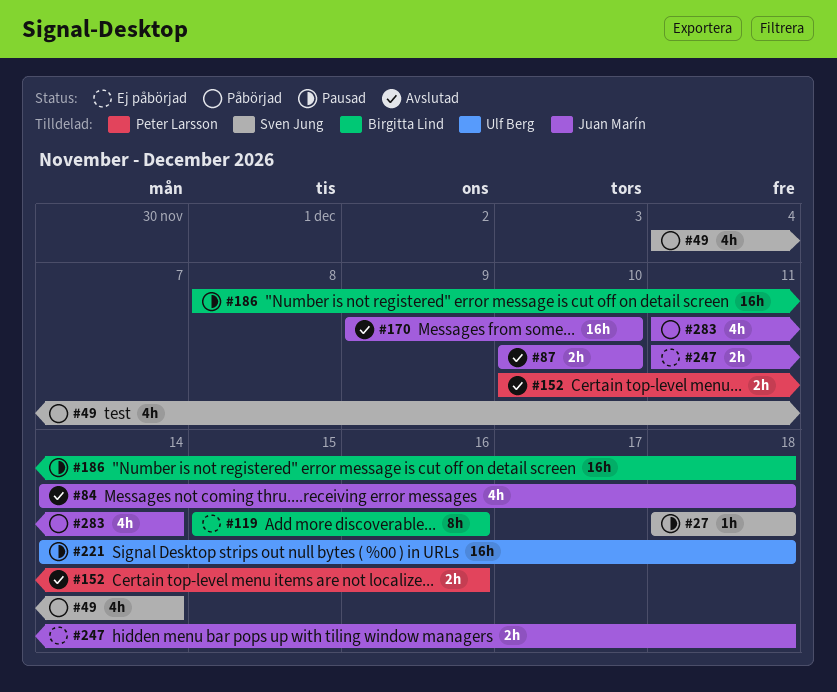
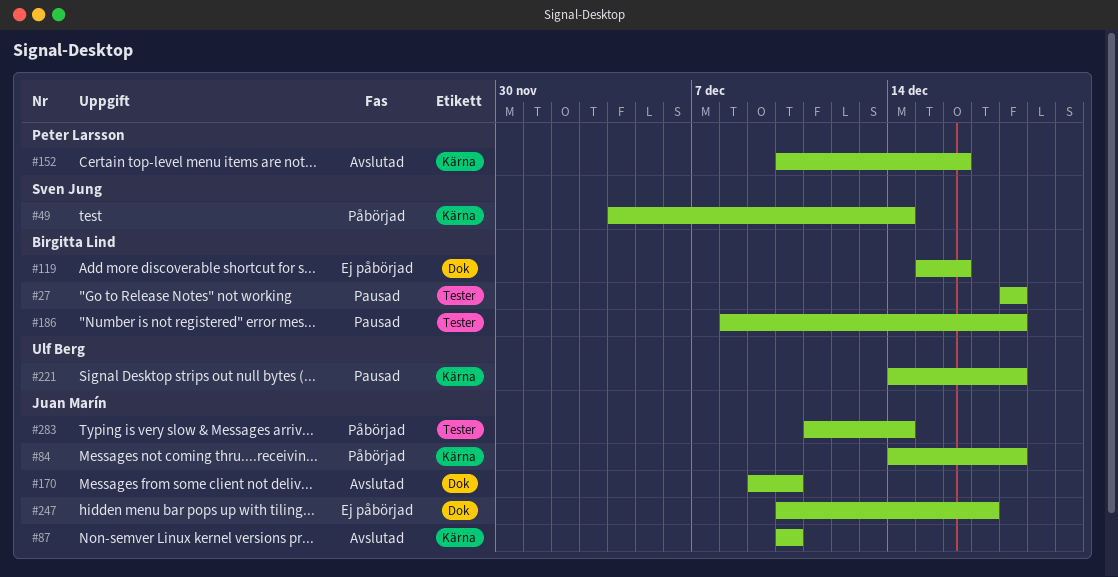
#27, owner: Sven Jung -> Birgitta Lind
#84, status: Avslutad -> Påbörjad
#247, start: Dec 11 -> Dec 10
#247, due: Dec 18 -> Dec 17

